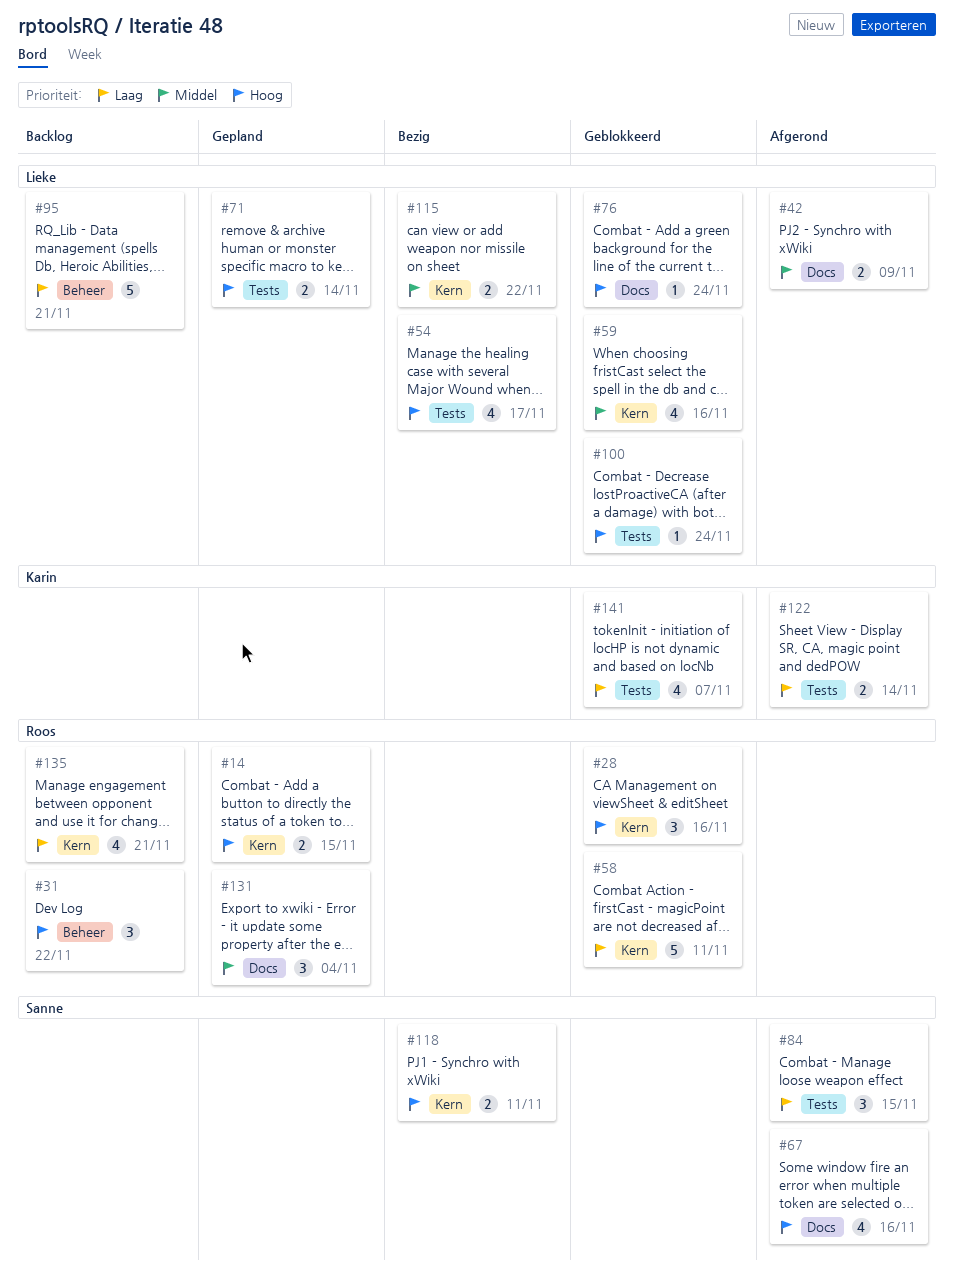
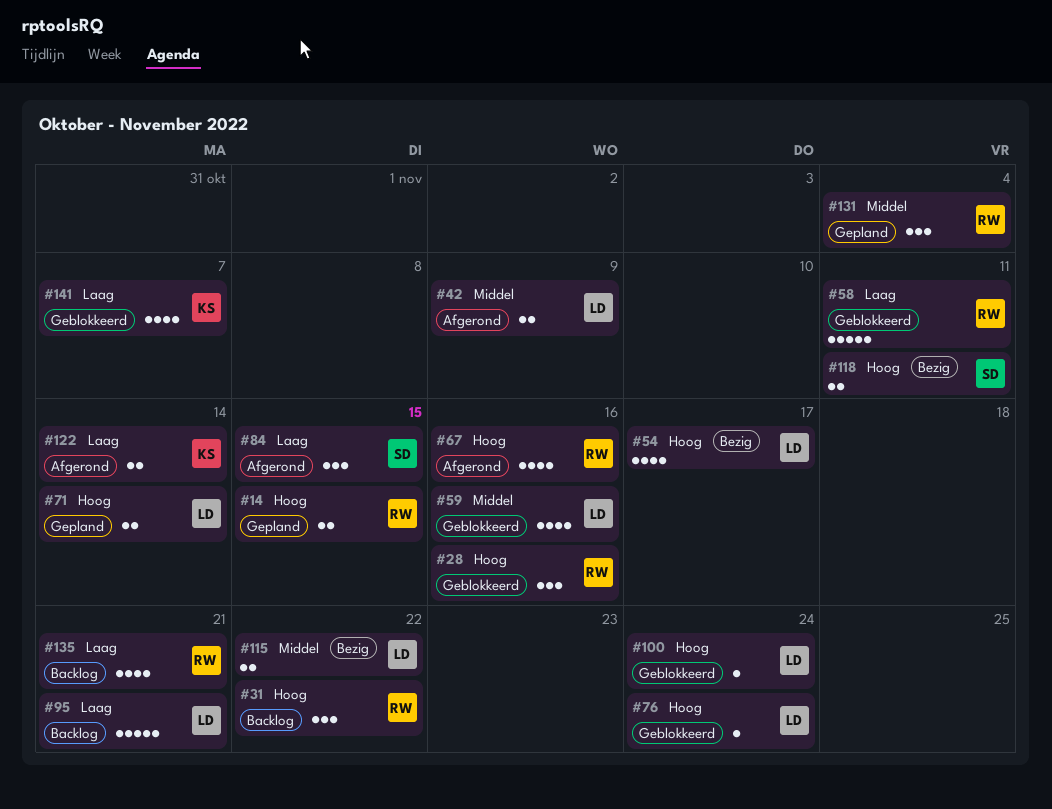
#67, owner: Sanne -> Roos

